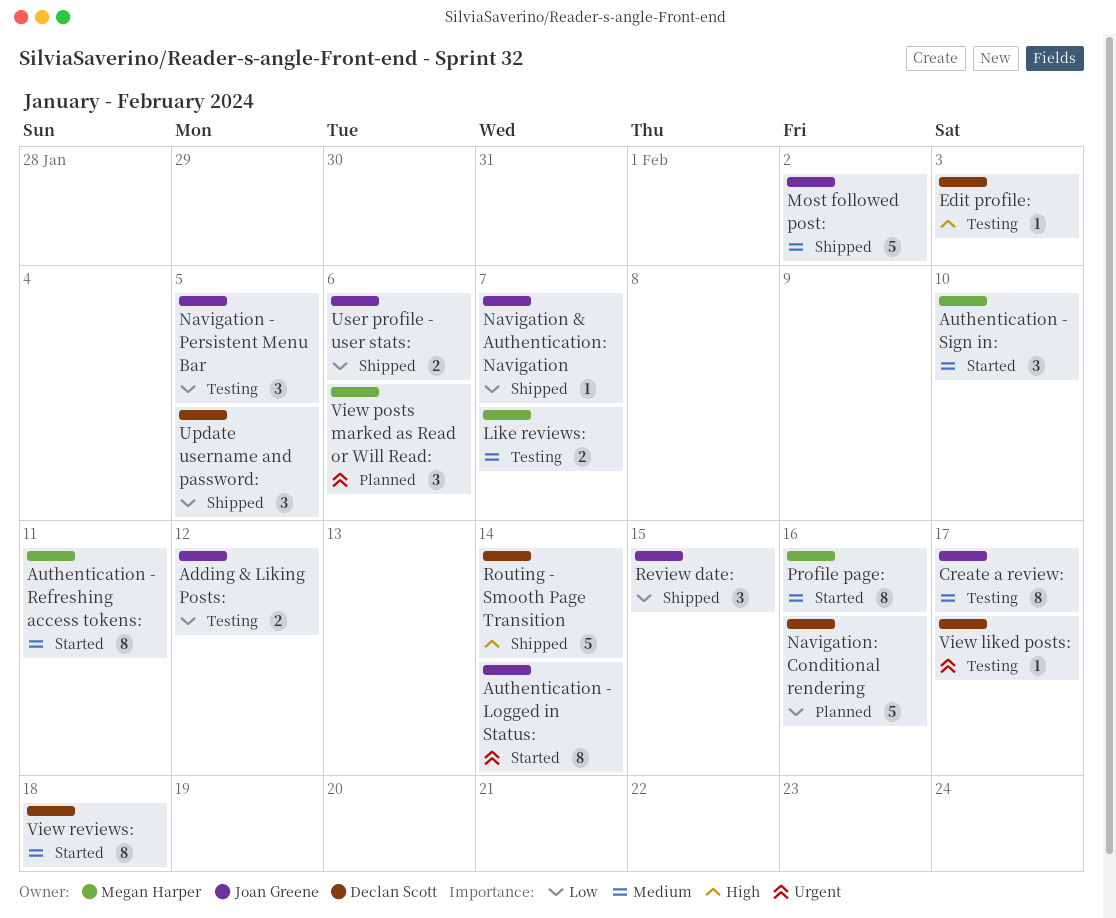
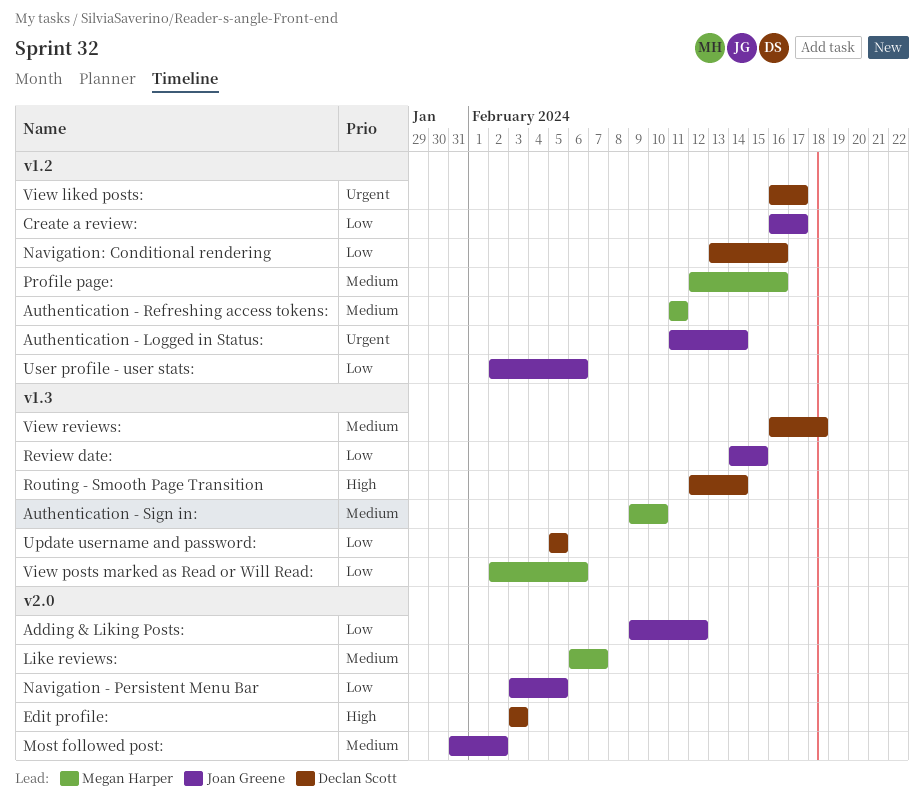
Create a review:, priority: Medium -> Low
Navigation & Authentication: Navigation: present -> none
View posts marked as Read or Will Read:, priority: Urgent -> Low

